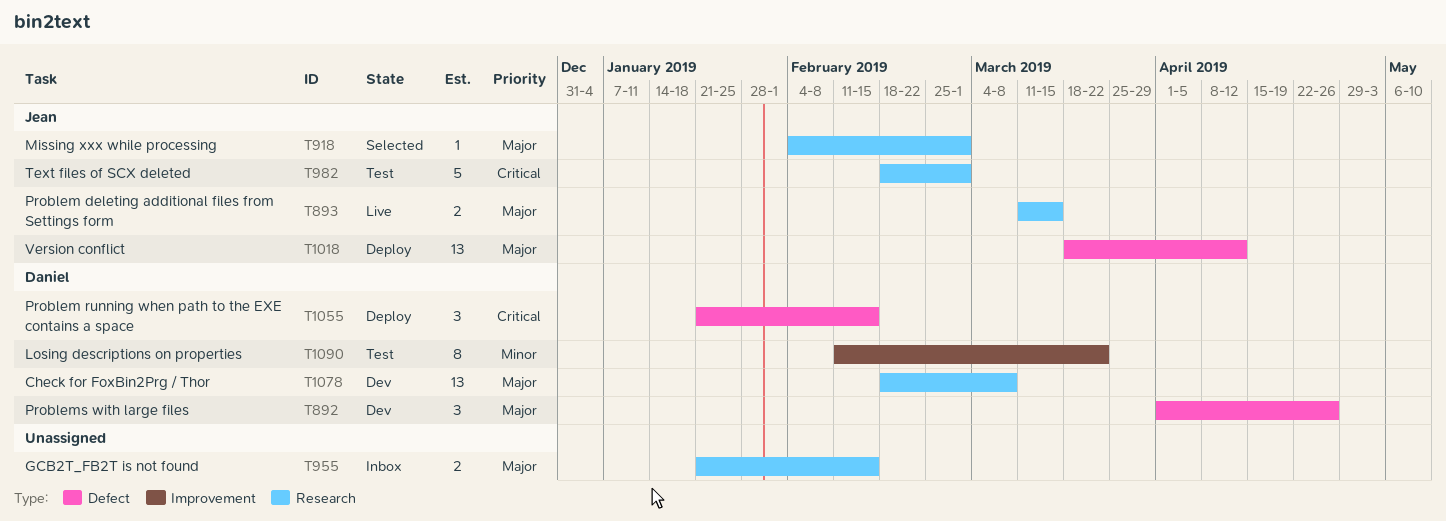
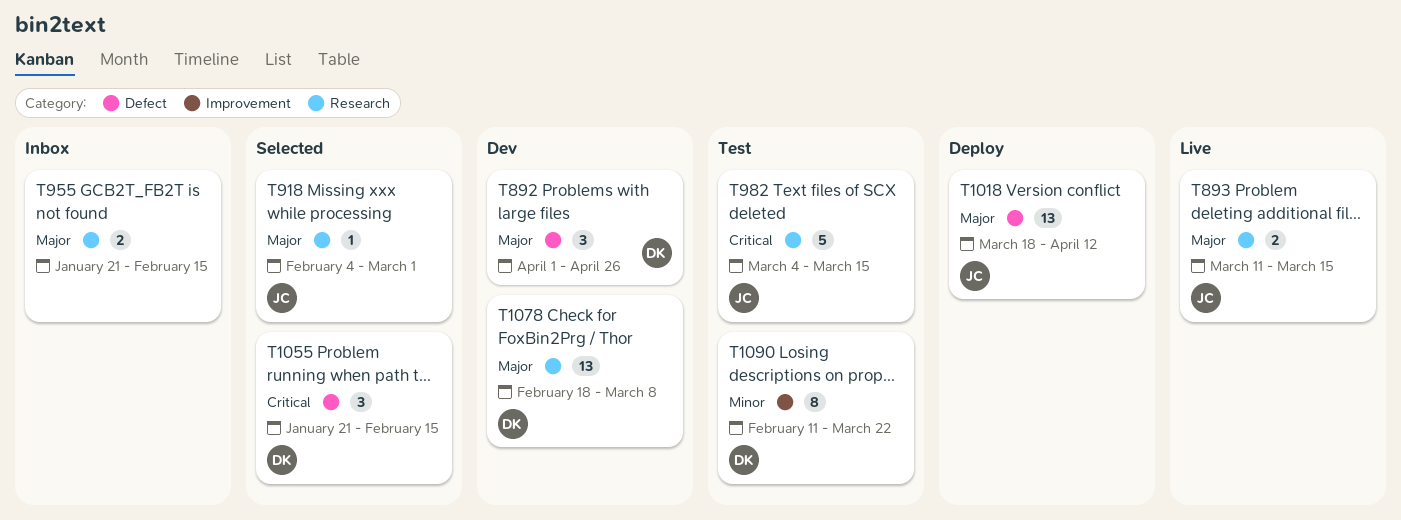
T982, start: Feb 18 -> Mar 4
T982, due: Mar 1 -> Mar 15
T1055, status: Deploy -> Selected

